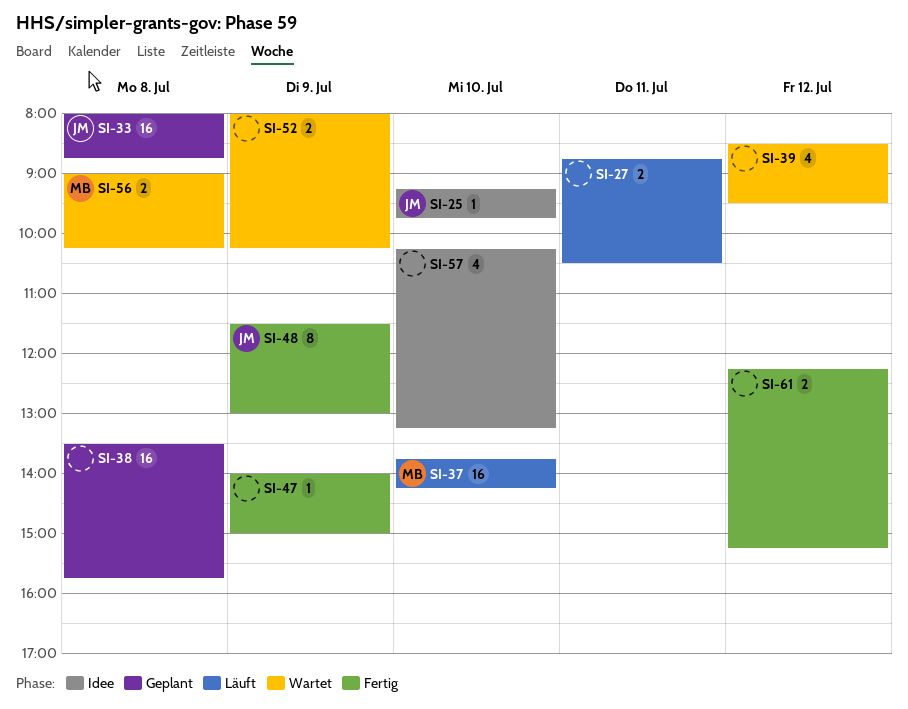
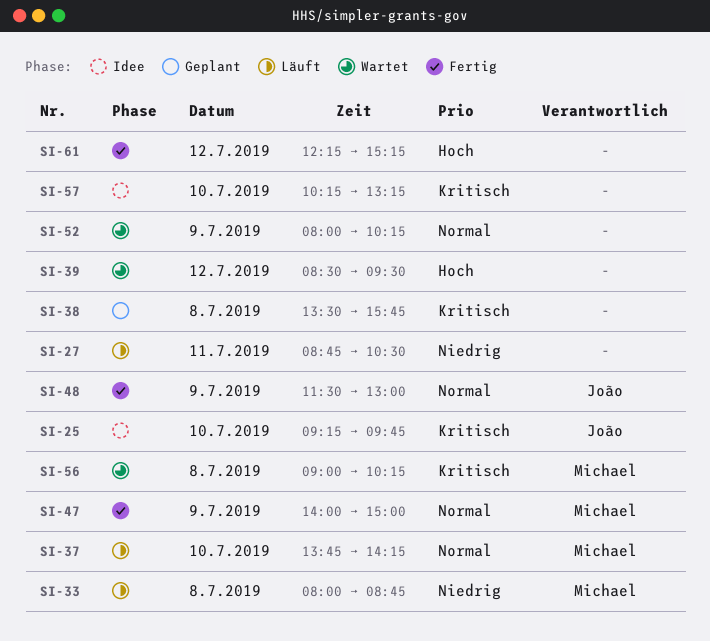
SI-33, status: Geplant -> Läuft
SI-33, owner: João -> Michael
SI-47, owner: none -> Michael

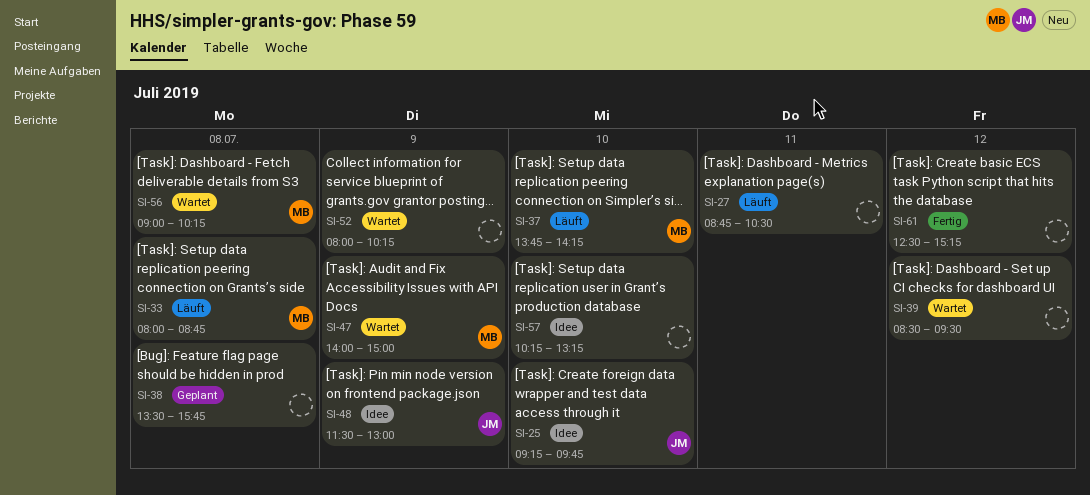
SI-47, status: Fertig -> Wartet
SI-48, status: Fertig -> Idee
SI-61, begins: 12:15 -> 12:30

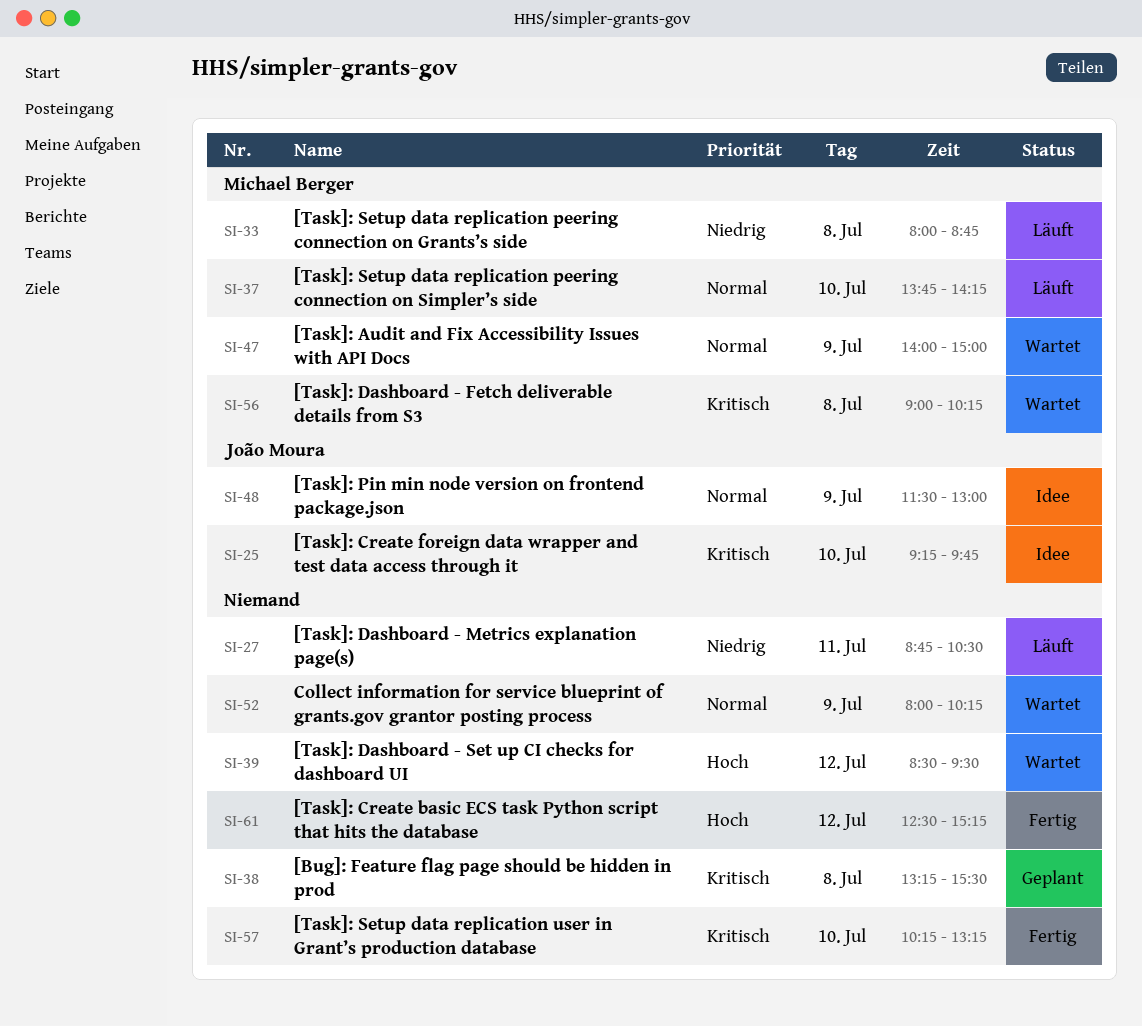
SI-38, begins: 13:30 -> 13:15
SI-38, ends: 15:45 -> 15:30
SI-57, status: Idee -> Fertig

